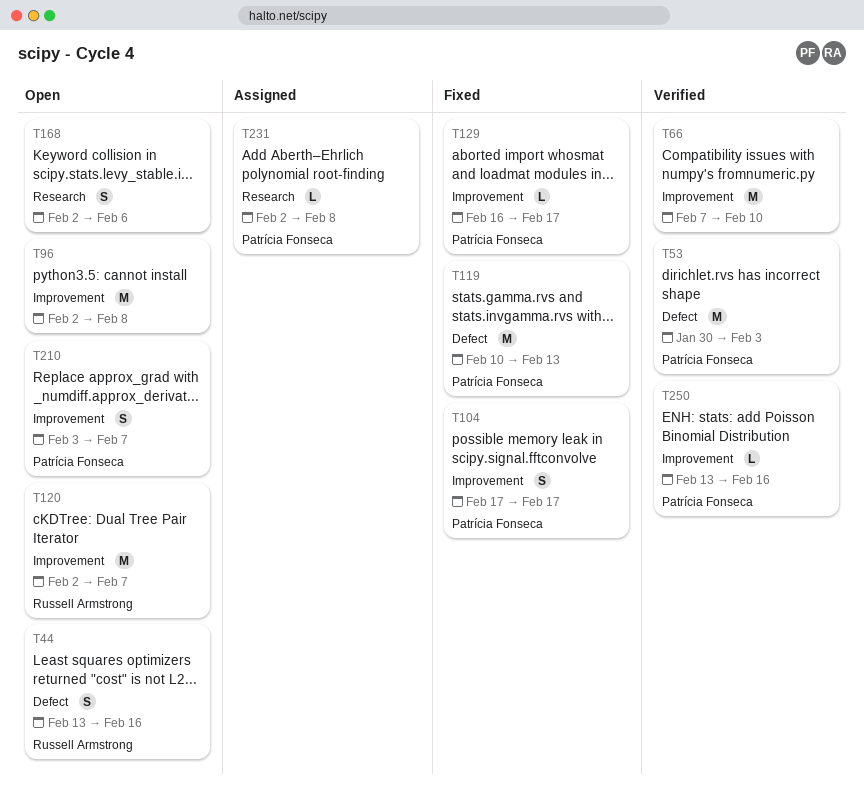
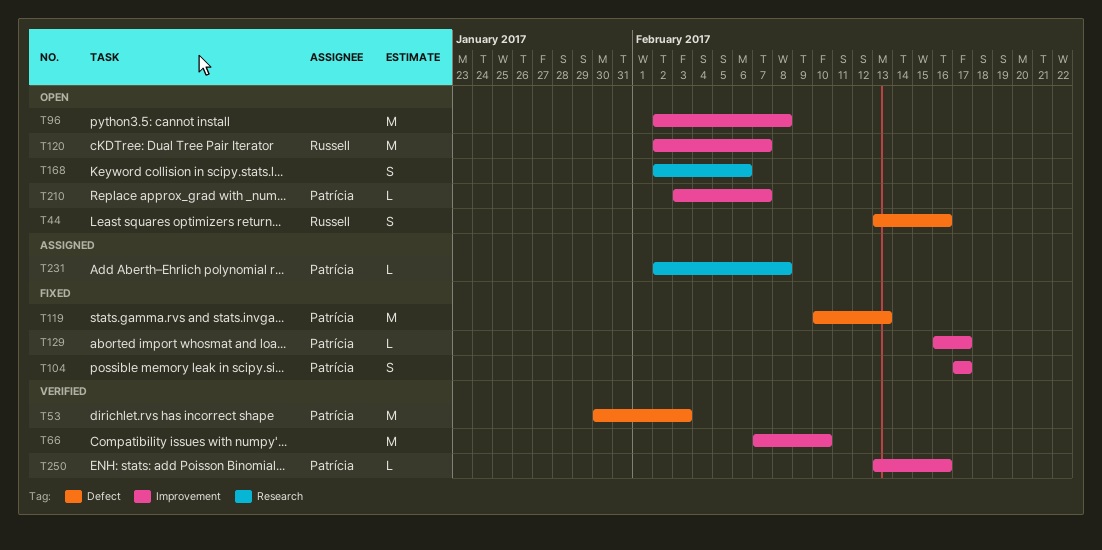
T210, estimate: S -> L

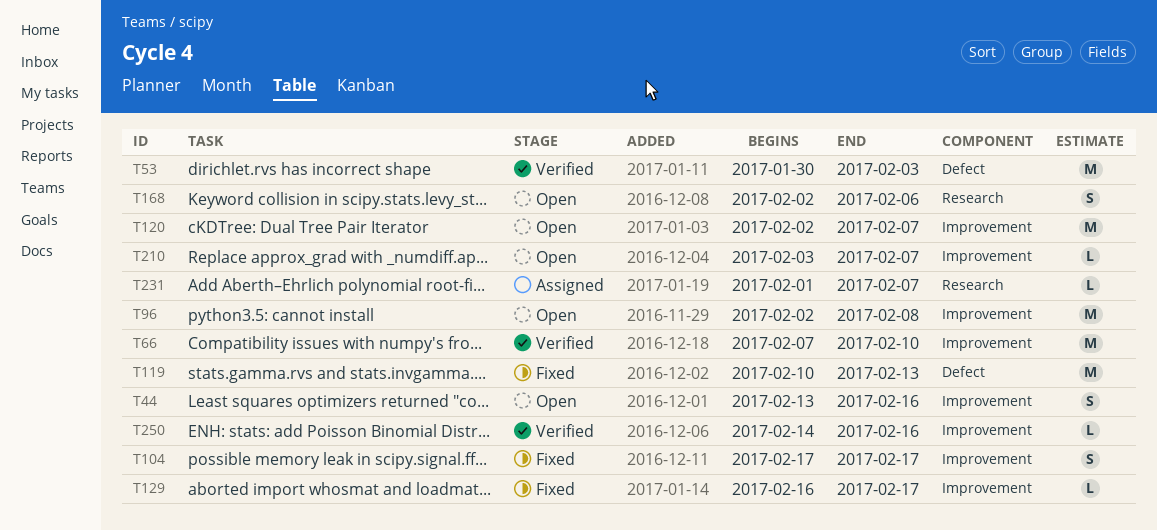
T44, label: Defect -> Improvement
T231, start: Feb 2 -> Feb 1
T231, due: Feb 8 -> Feb 7
T250, start: Feb 13 -> Feb 14

